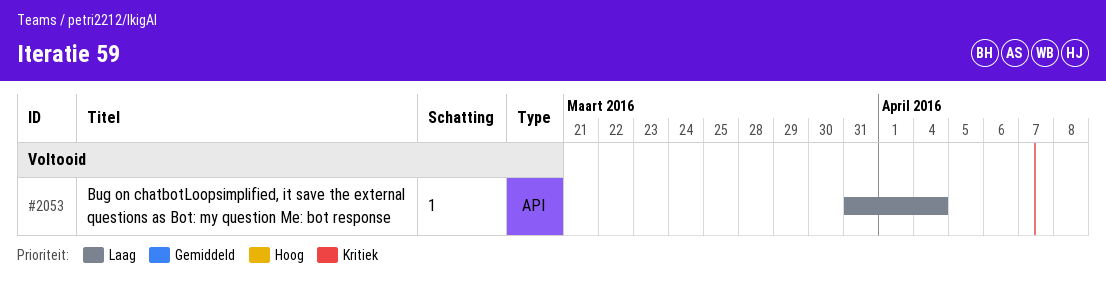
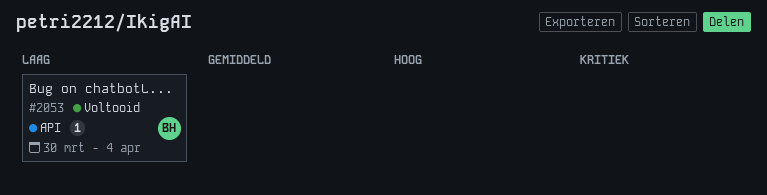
#2053, start: Mar 31 -> Mar 30

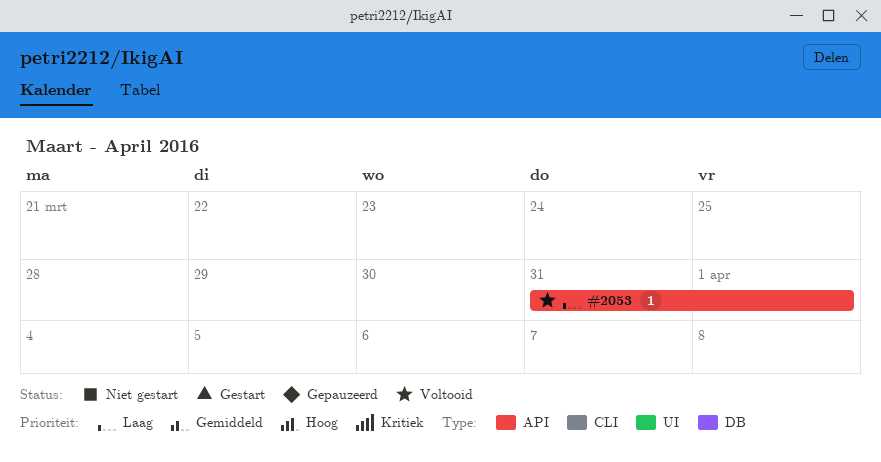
#2053, start: Mar 30 -> Mar 31
#2053, due: Apr 4 -> Apr 1

